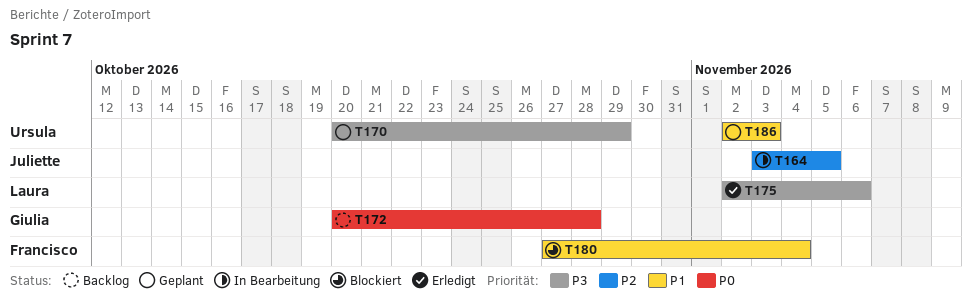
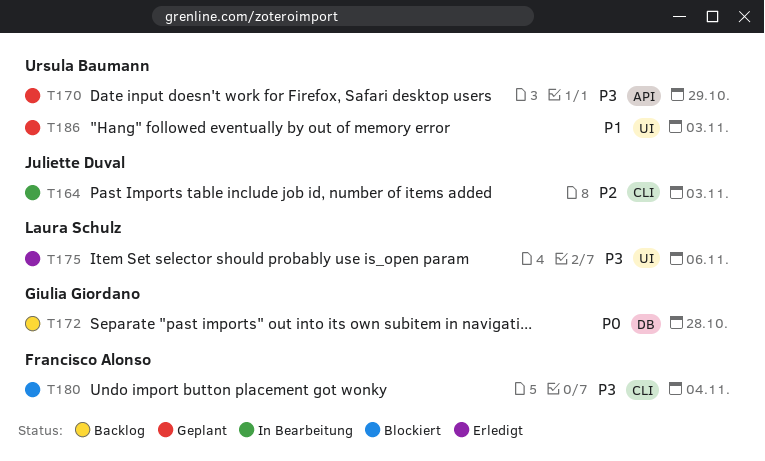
T164, due: Nov 5 -> Nov 3
T180, priority: P1 -> P3

